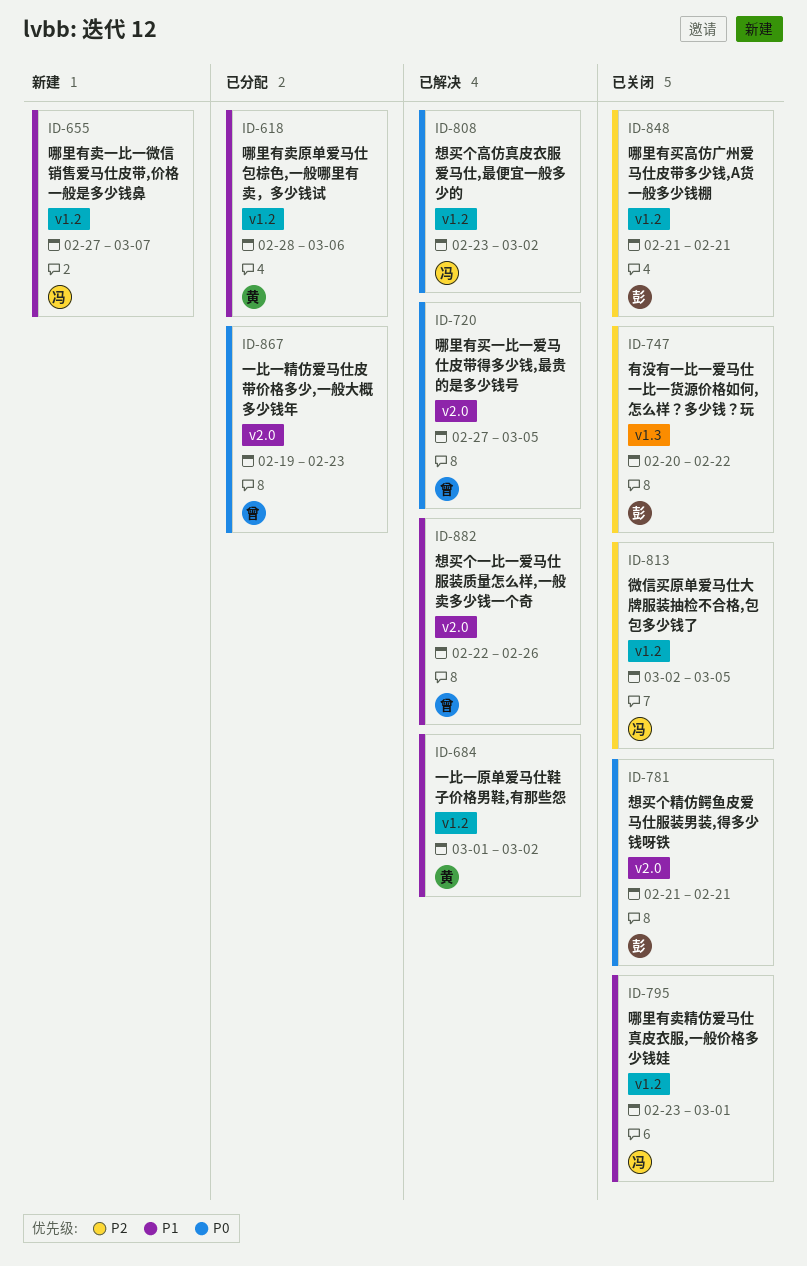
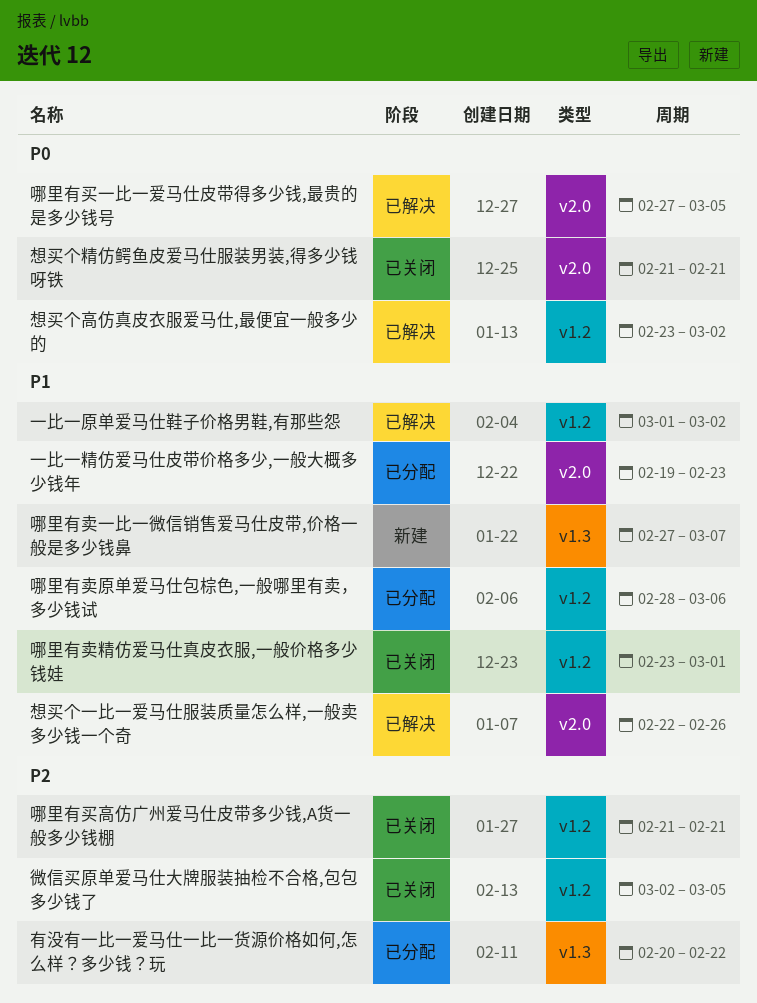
一比一精仿爱马仕皮带价格多少,一般大概多少钱年, priority: P0 -> P1
哪里有卖一比一微信销售爱马仕皮带,价格一般是多少钱鼻, label: v1.2 -> v1.3
有没有一比一爱马仕一比一货源价格如何,怎么样？多少钱？玩, status: 已关闭 -> 已分配

